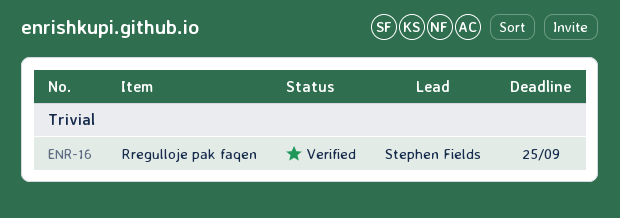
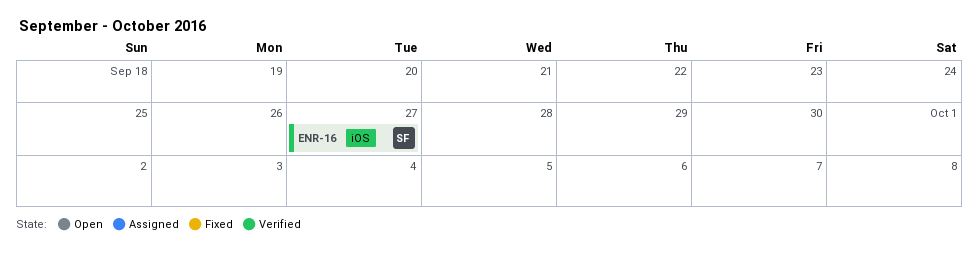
ENR-16, due: Sep 25 -> Sep 27

